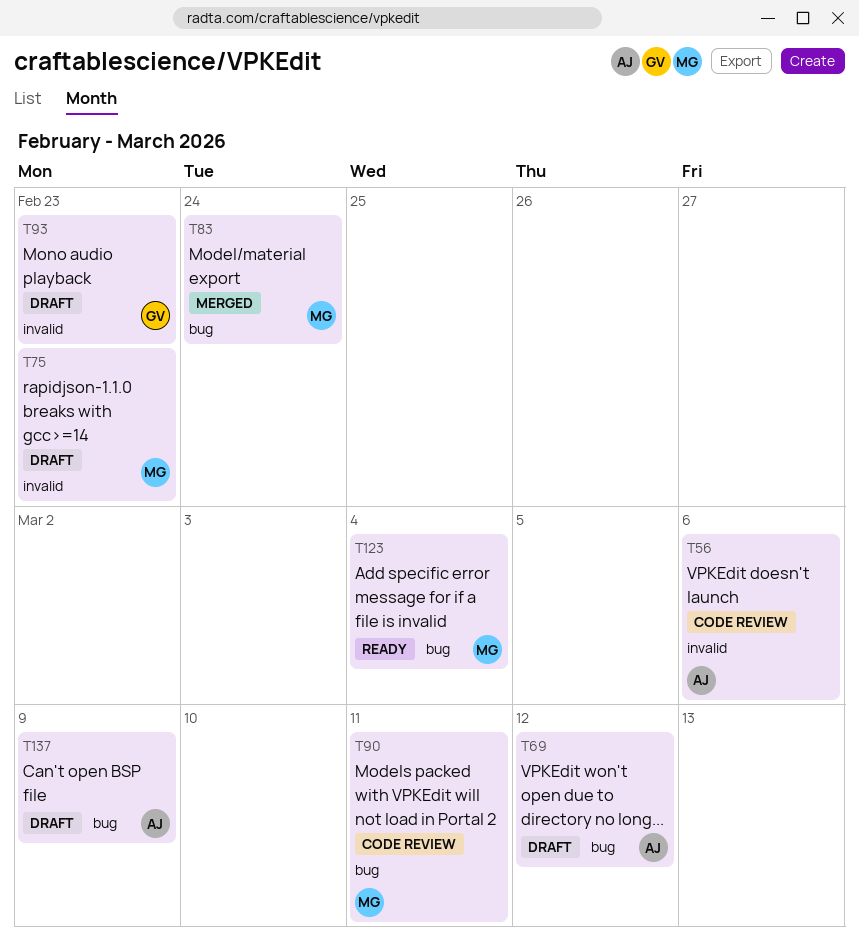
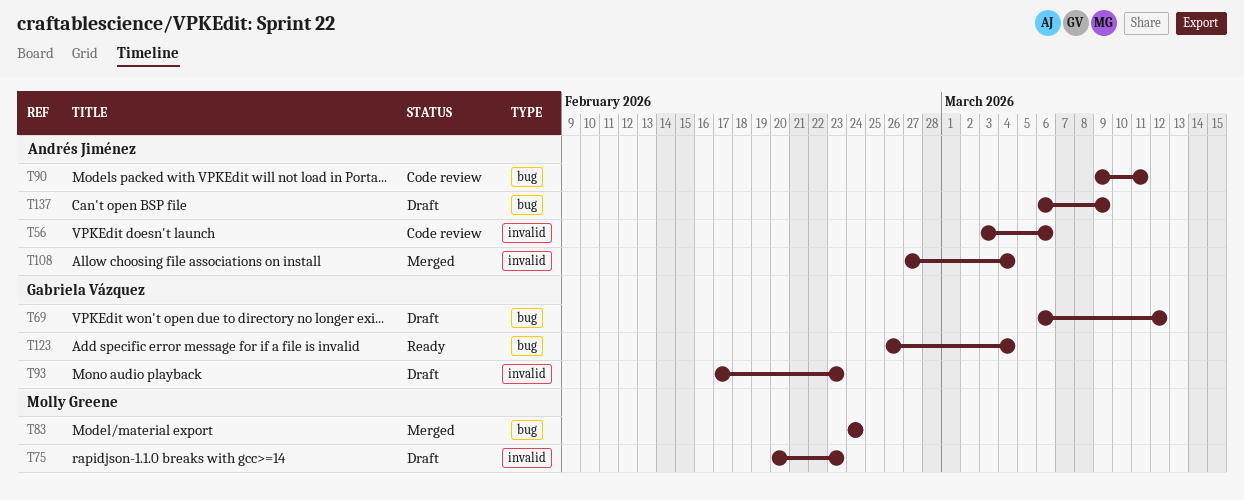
T69, owner: Andrés Jiménez -> Gabriela Vázquez
T90, owner: Molly Greene -> Andrés Jiménez
T108: none -> present
T123, owner: Molly Greene -> Gabriela Vázquez

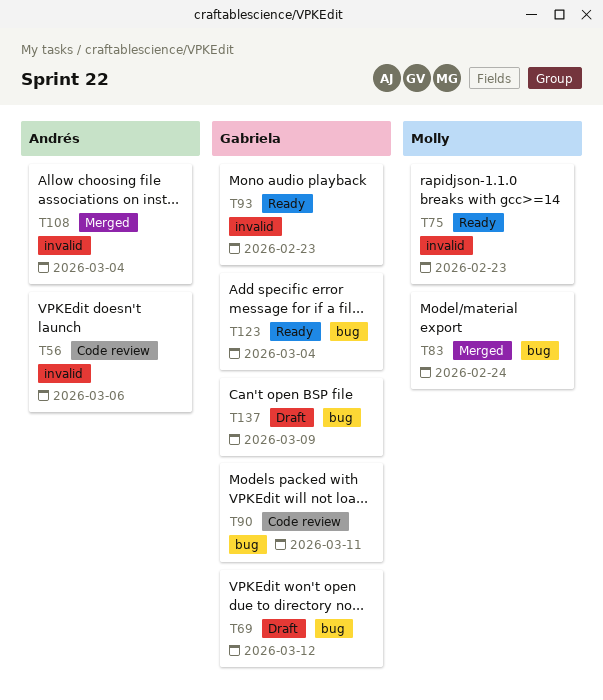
T75, status: Draft -> Ready
T90, owner: Andrés Jiménez -> Gabriela Vázquez
T93, status: Draft -> Ready
T137, owner: Andrés Jiménez -> Gabriela Vázquez

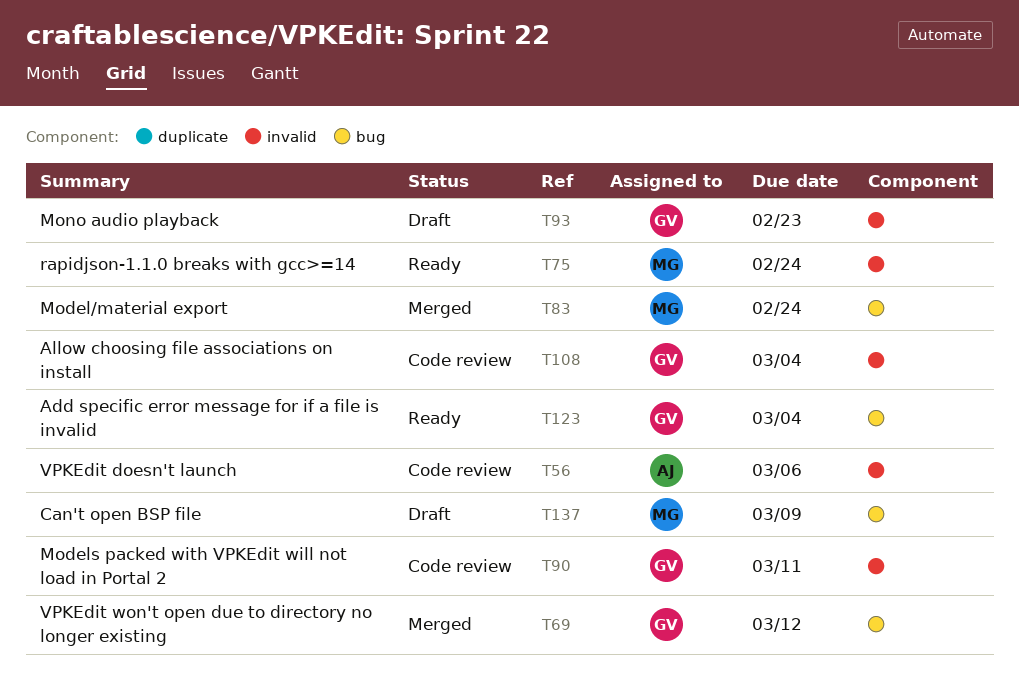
T69, status: Draft -> Merged
T75, due: Feb 23 -> Feb 24
T90, label: bug -> invalid
T93, status: Ready -> Draft
T108, status: Merged -> Code review
T108, owner: Andrés -> Gabriela
T137, owner: Gabriela -> Molly

